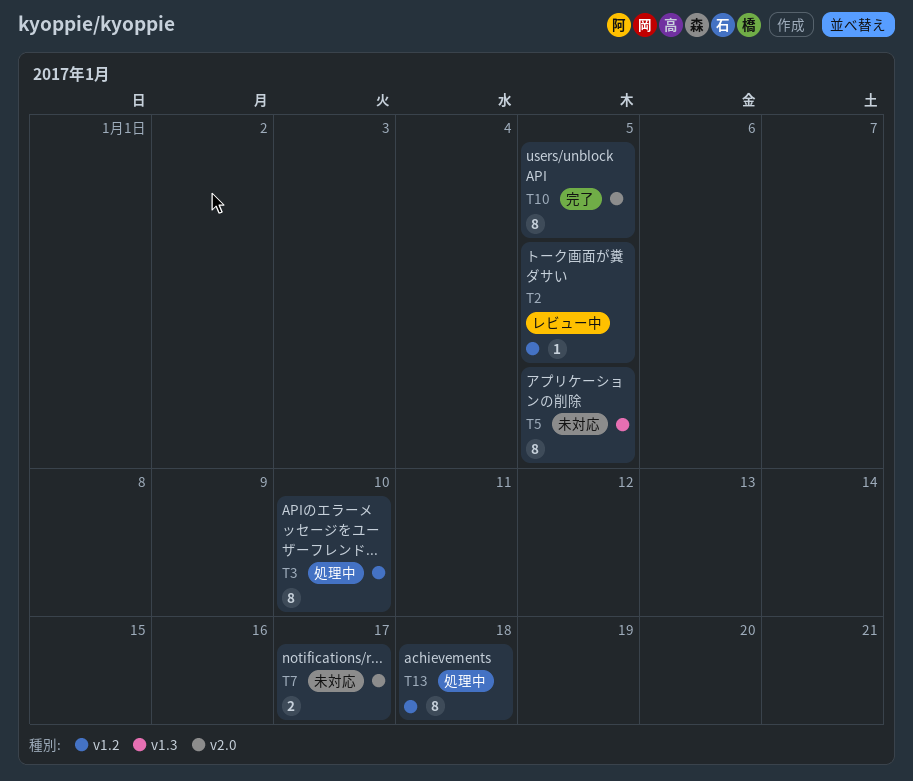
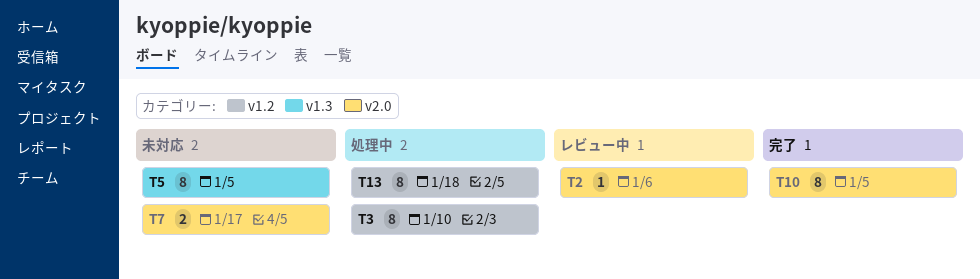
T2, label: v1.2 -> v2.0
T2, due: Jan 5 -> Jan 6

